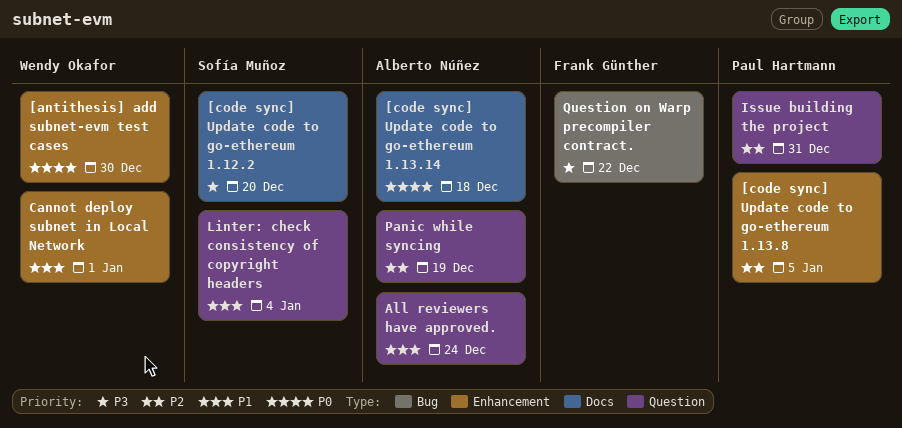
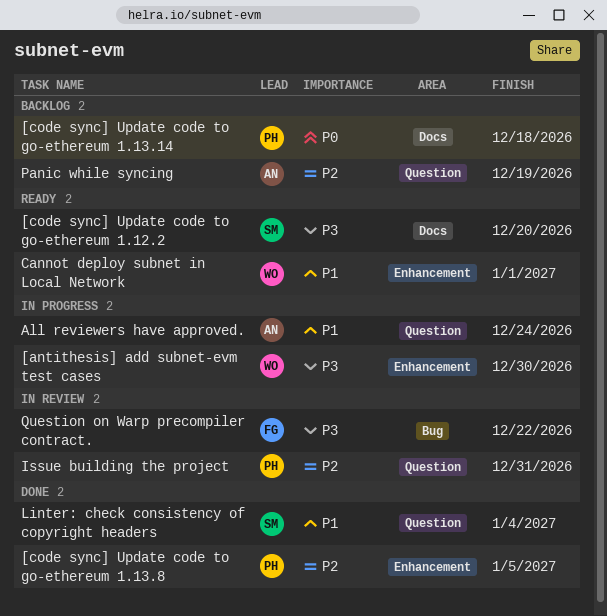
[antithesis] add subnet-evm test cases, priority: P0 -> P3
[code sync] Update code to go-ethereum 1.13.14, owner: Alberto Núñez -> Paul Hartmann

